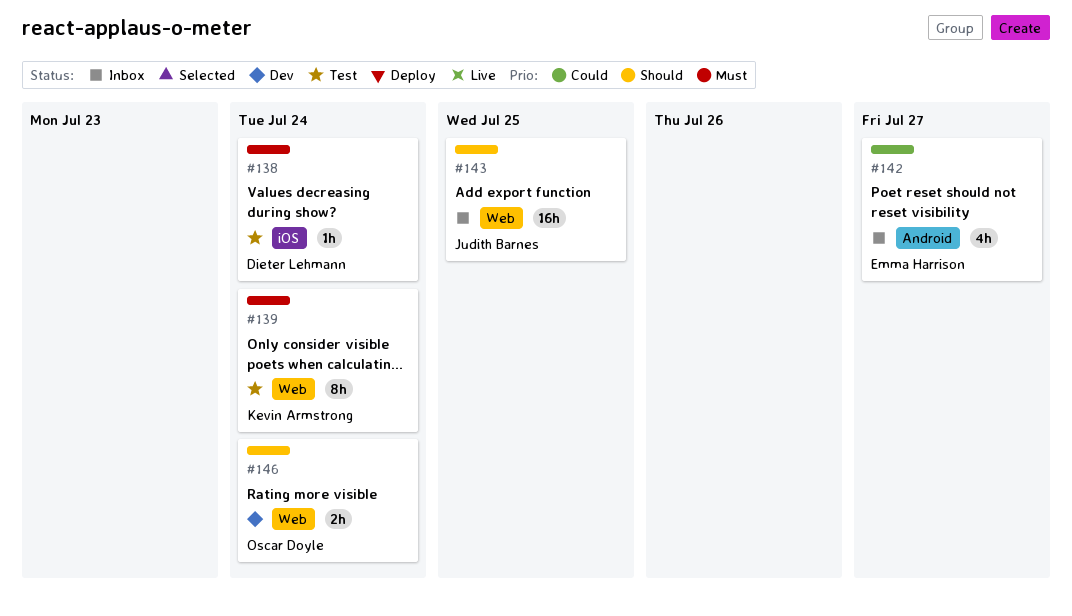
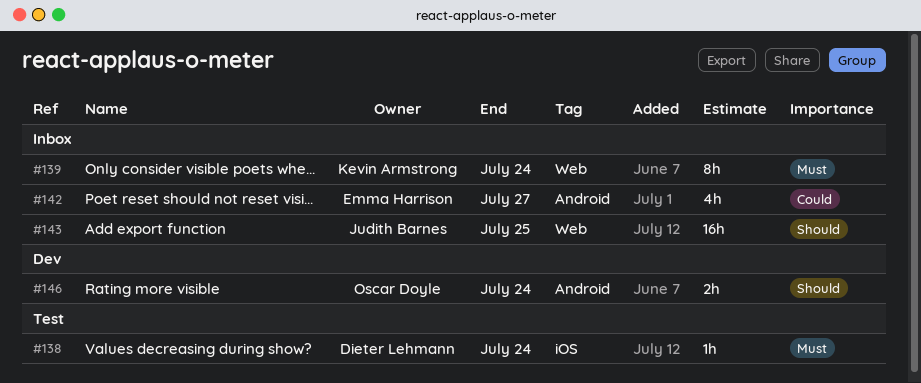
#139, status: Test -> Inbox
#146, label: Web -> Android

